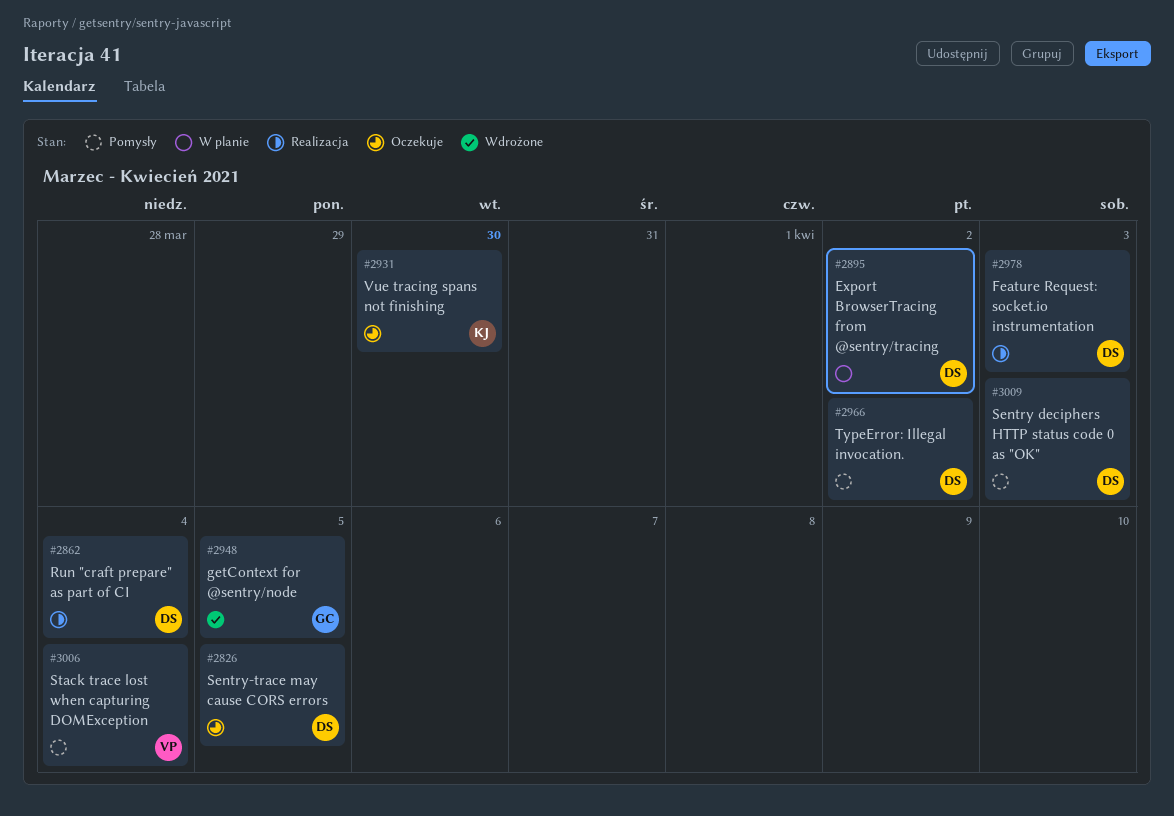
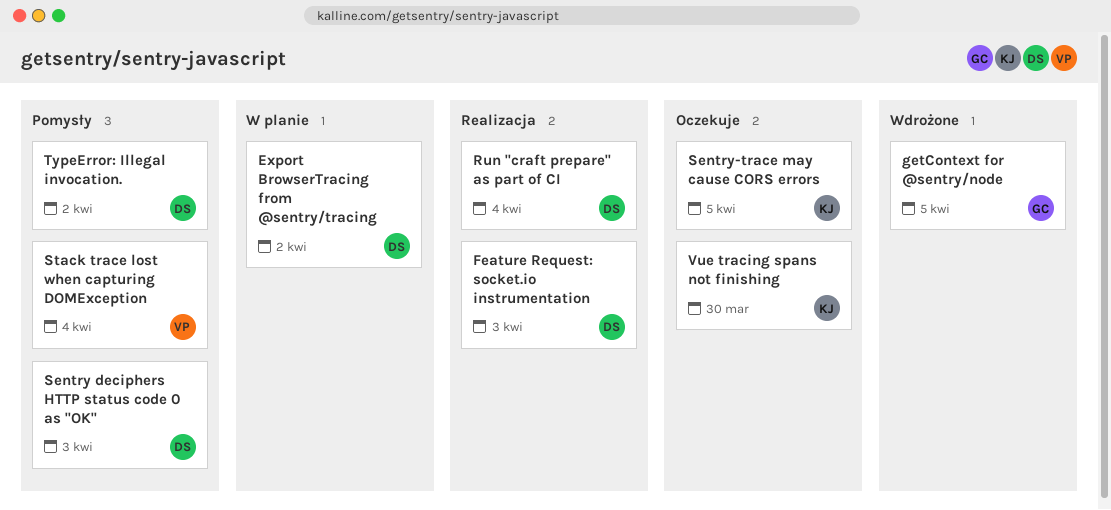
Sentry-trace may cause CORS errors, owner: DS -> KJ

